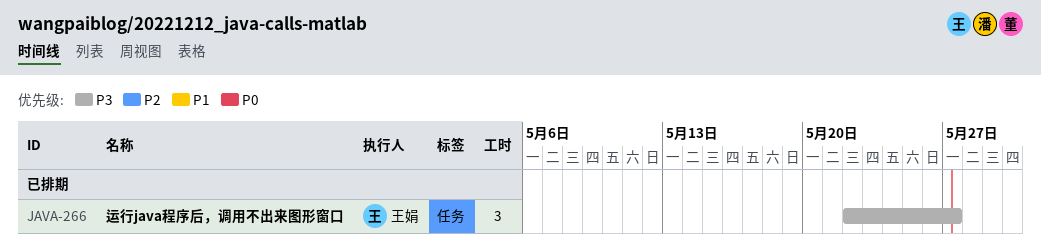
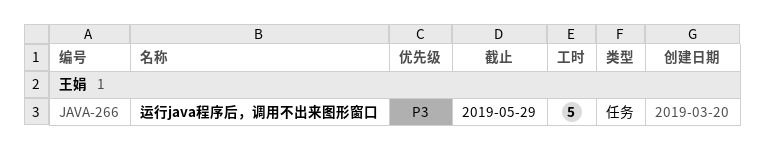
JAVA-266, estimate: 3 -> 5
JAVA-266, due: May 27 -> May 29

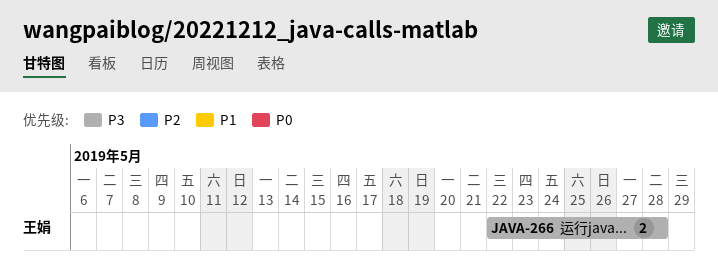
JAVA-266, estimate: 5 -> 2
JAVA-266, due: May 29 -> May 28

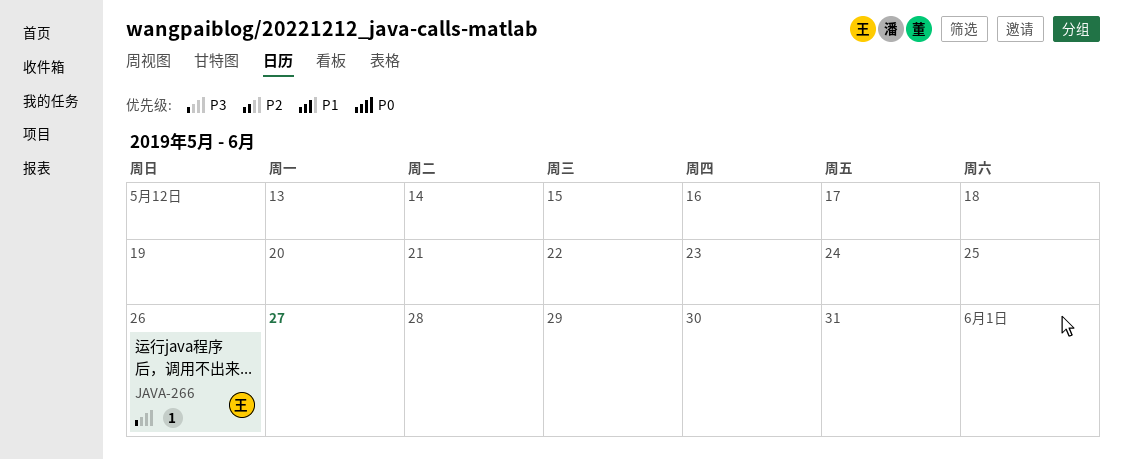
JAVA-266, estimate: 2 -> 1
JAVA-266, due: May 28 -> May 26

